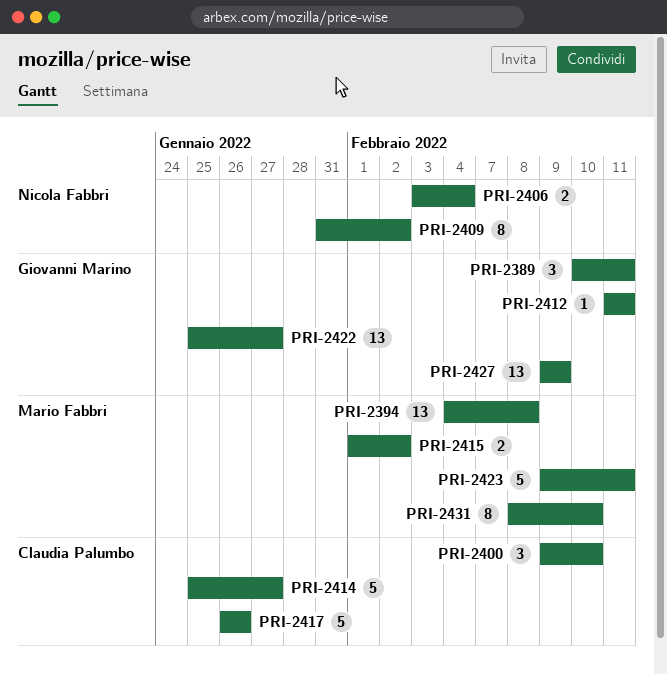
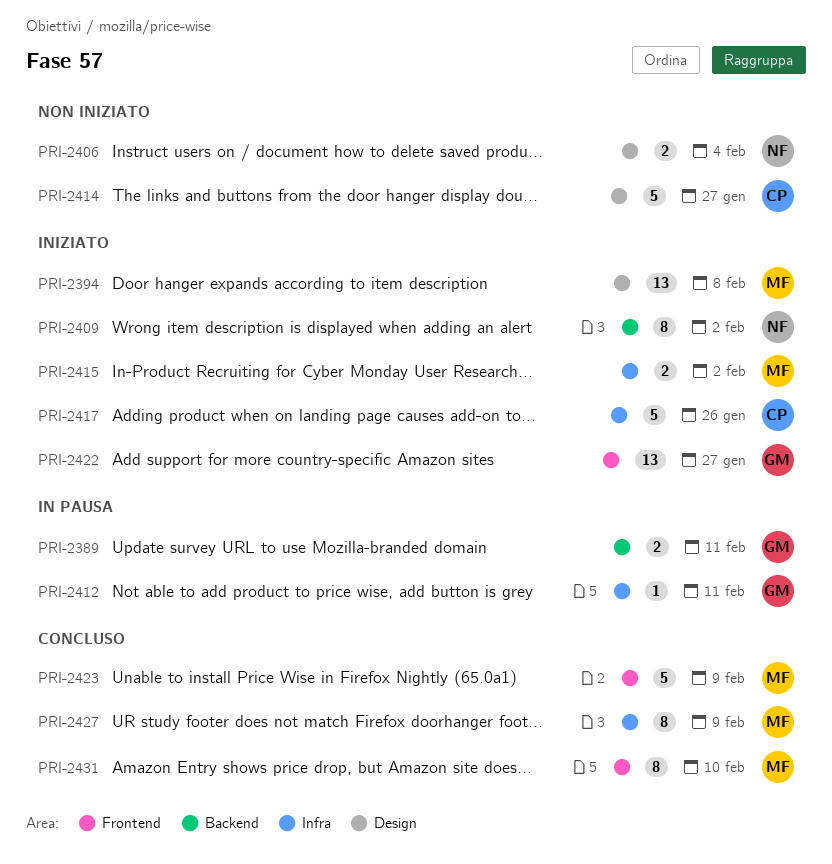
PRI-2389, estimate: 3 -> 2
PRI-2400: present -> none
PRI-2423, due: Feb 11 -> Feb 9
PRI-2427, owner: Giovanni Marino -> Mario Fabbri
PRI-2427, estimate: 13 -> 8

